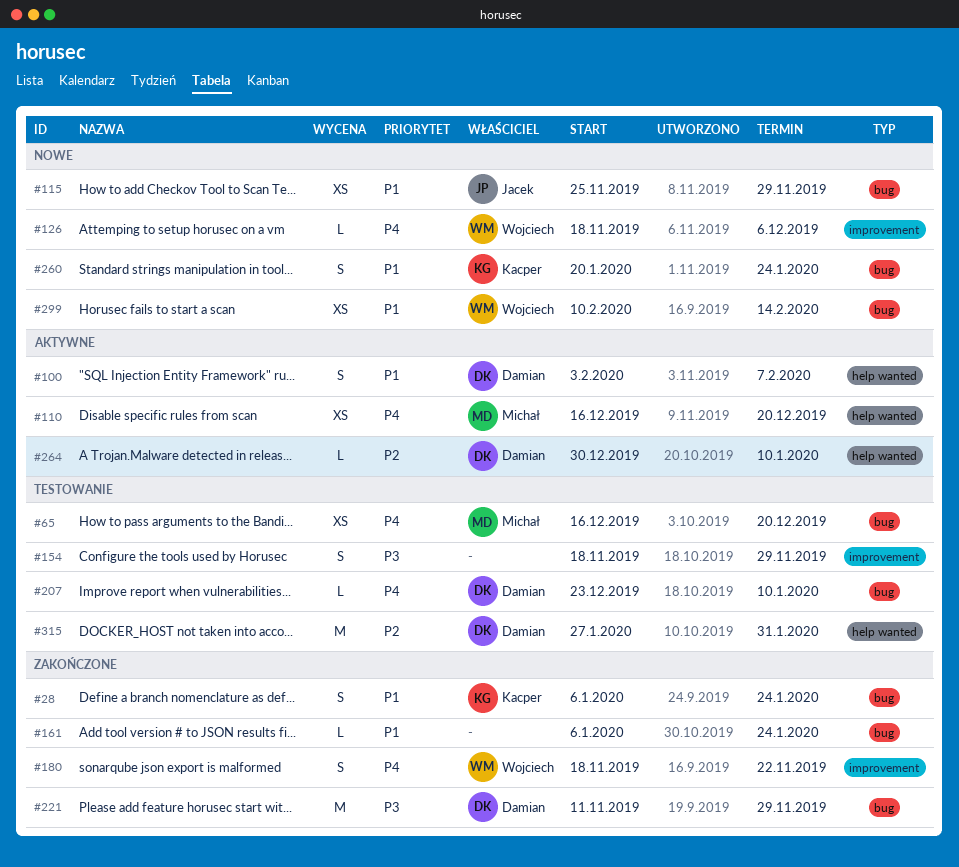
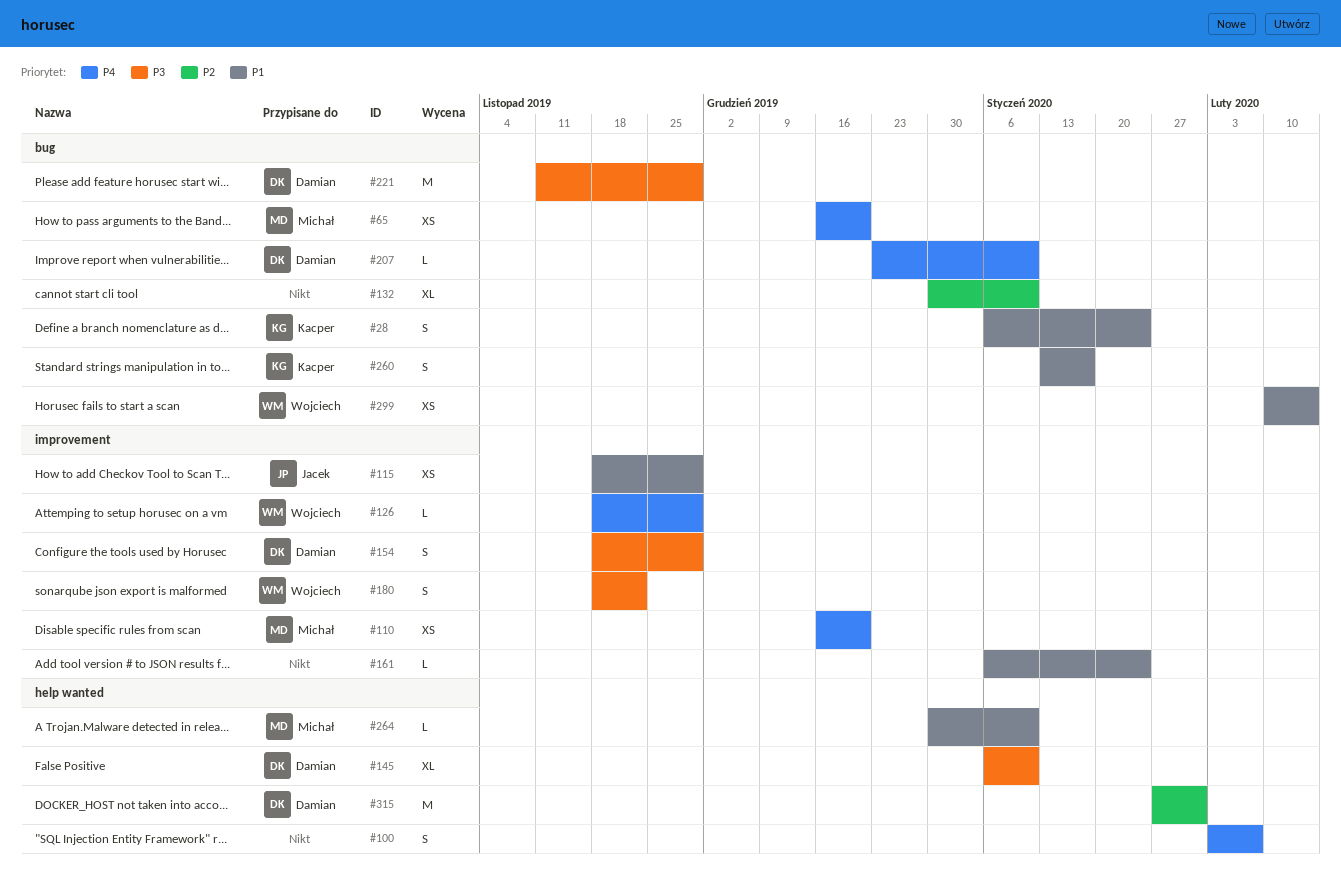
#100, owner: Damian -> none
#100, priority: P1 -> P4
#110, label: help wanted -> improvement
#115, label: bug -> improvement
#115, start: Nov 25 -> Nov 18
#126, due: Dec 6 -> Nov 29
#132: none -> present
#145: none -> present
#154, owner: none -> Damian
#161, label: bug -> improvement
#180, priority: P4 -> P3
#260, start: Jan 20 -> Jan 13
#260, due: Jan 24 -> Jan 17
#264, owner: Damian -> Michał
#264, priority: P2 -> P1

